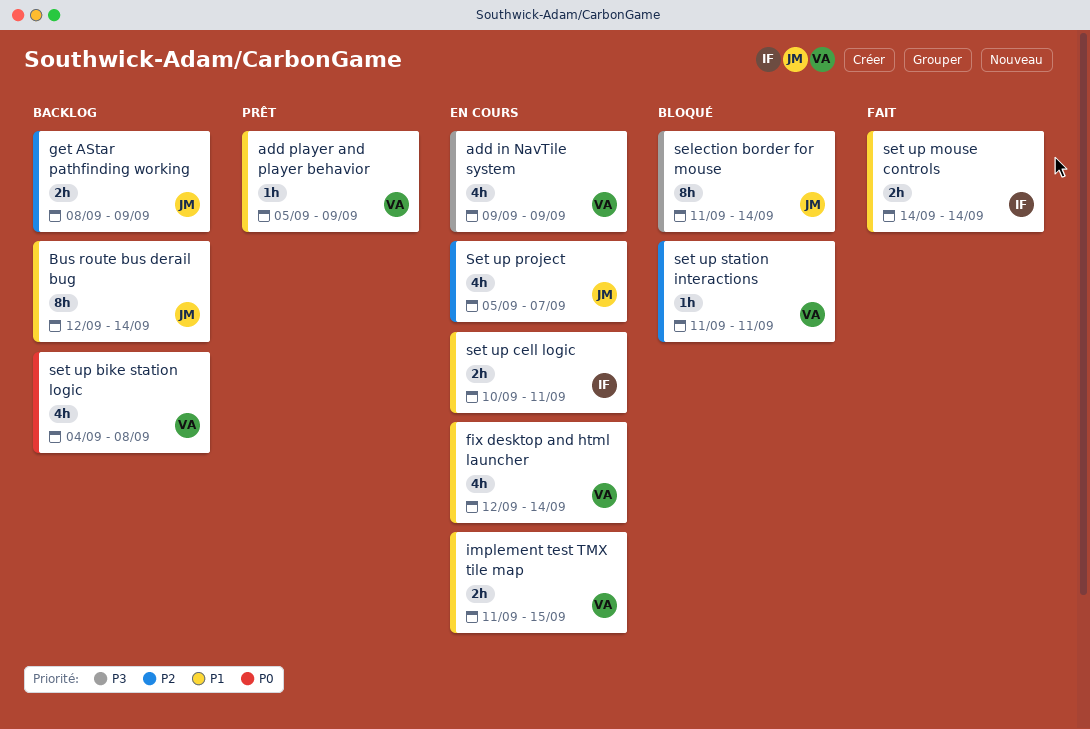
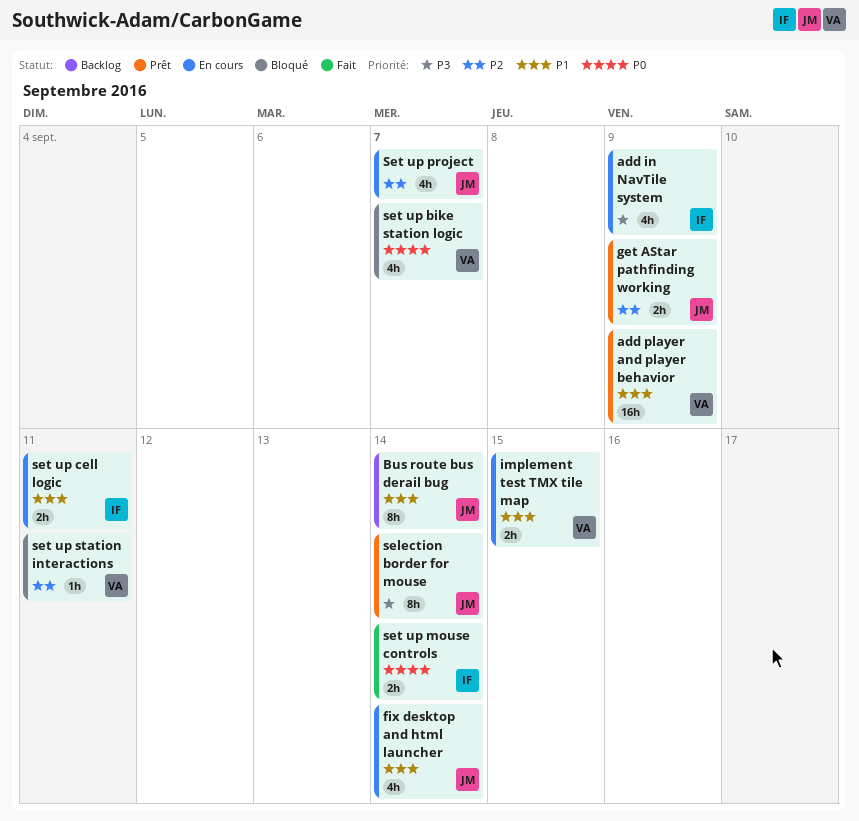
add in NavTile system, owner: VA -> IF
add player and player behavior, estimate: 1h -> 16h
fix desktop and html launcher, owner: VA -> JM
get AStar pathfinding working, status: Backlog -> Prêt
selection border for mouse, status: Bloqué -> Prêt
set up bike station logic, status: Backlog -> Bloqué
set up bike station logic, due: Sep 8 -> Sep 7
set up mouse controls, priority: P1 -> P0

